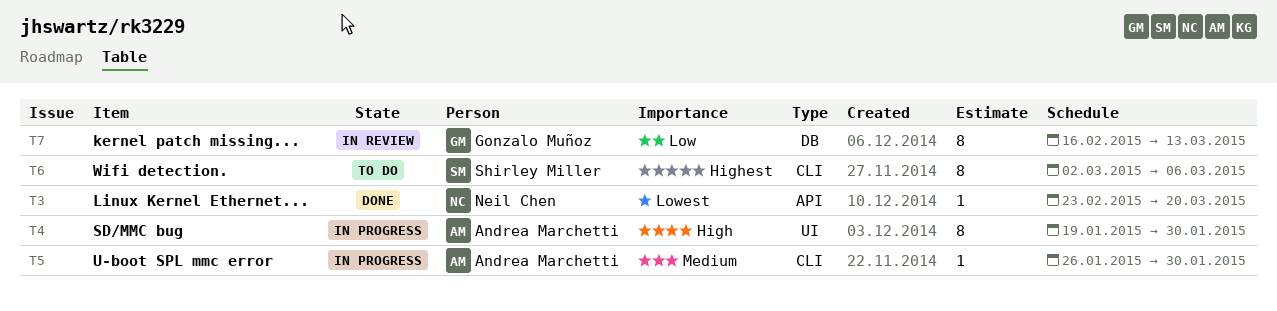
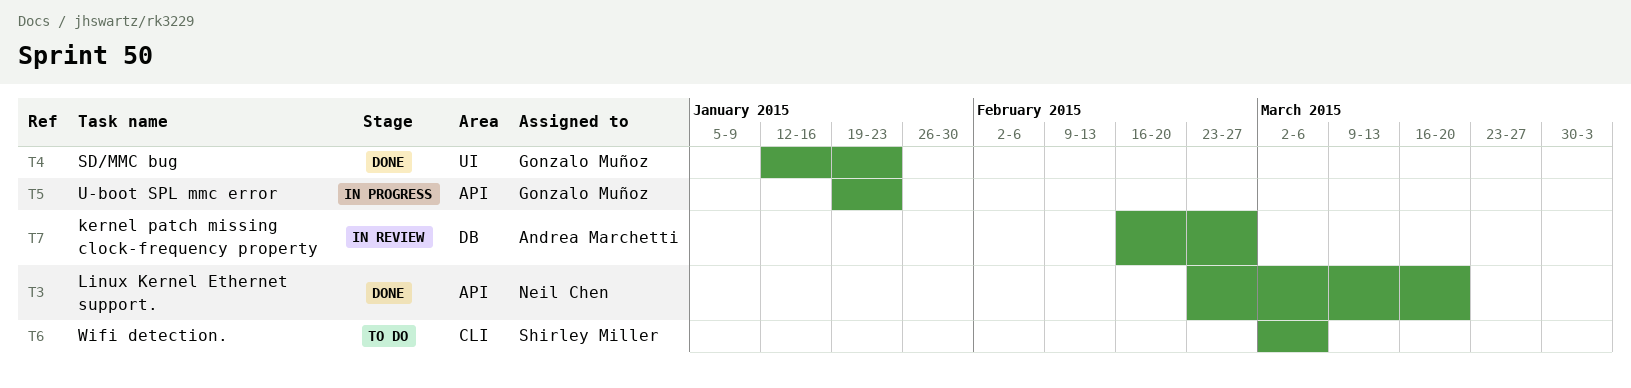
T4, status: In progress -> Done
T4, owner: Andrea Marchetti -> Gonzalo Muñoz
T4, start: Jan 19 -> Jan 12
T4, due: Jan 30 -> Jan 23
T5, owner: Andrea Marchetti -> Gonzalo Muñoz
T5, label: CLI -> API
T5, start: Jan 26 -> Jan 19
T5, due: Jan 30 -> Jan 23
T7, owner: Gonzalo Muñoz -> Andrea Marchetti
T7, due: Mar 13 -> Feb 27

